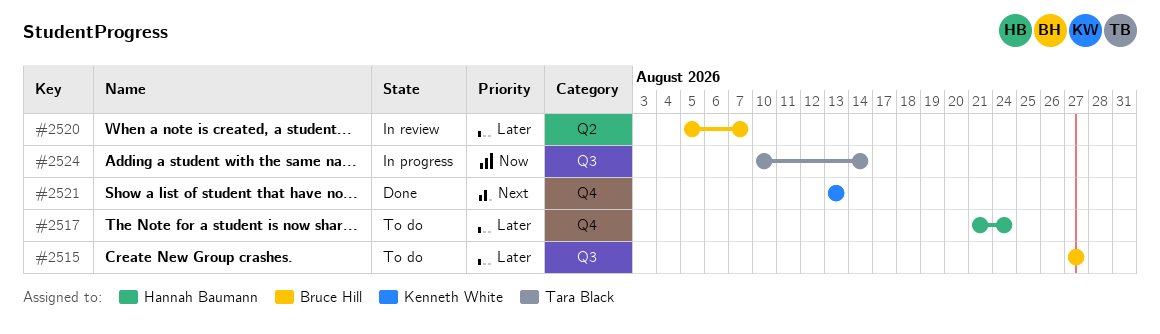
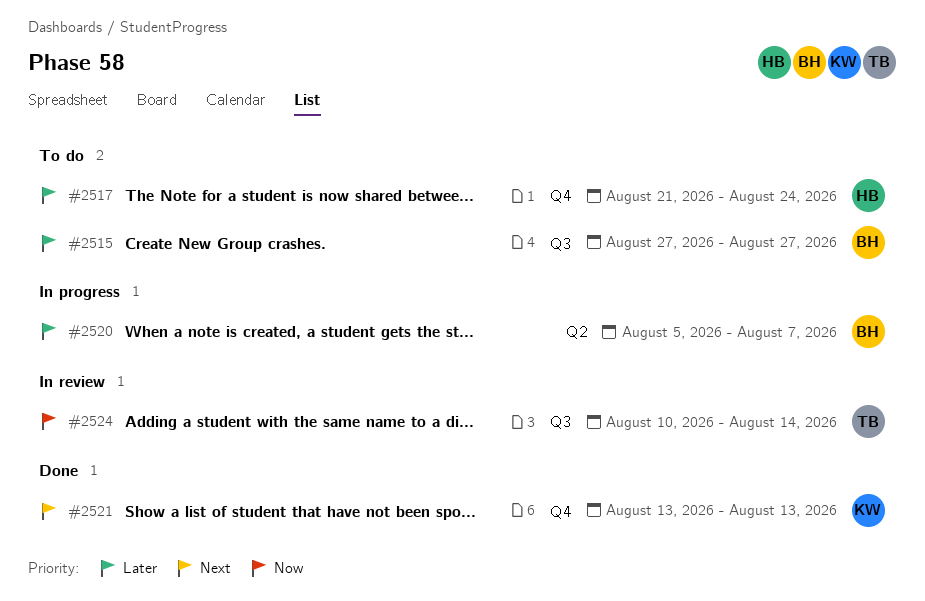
#2520, status: In review -> In progress
#2524, status: In progress -> In review

